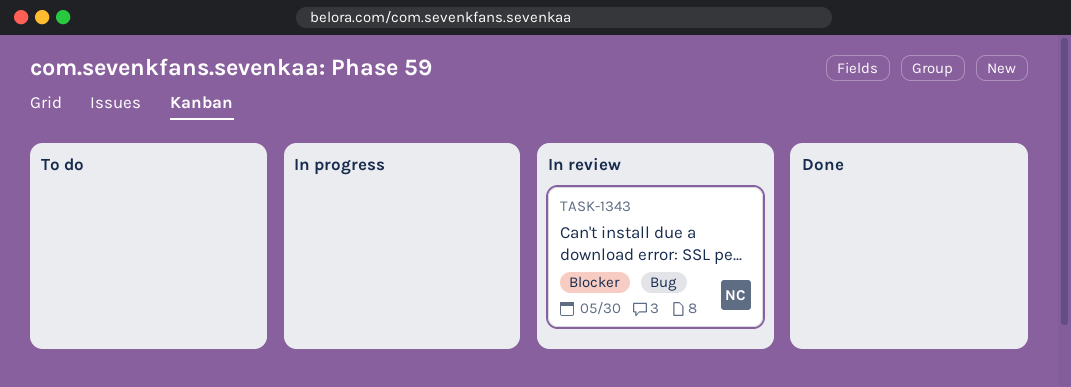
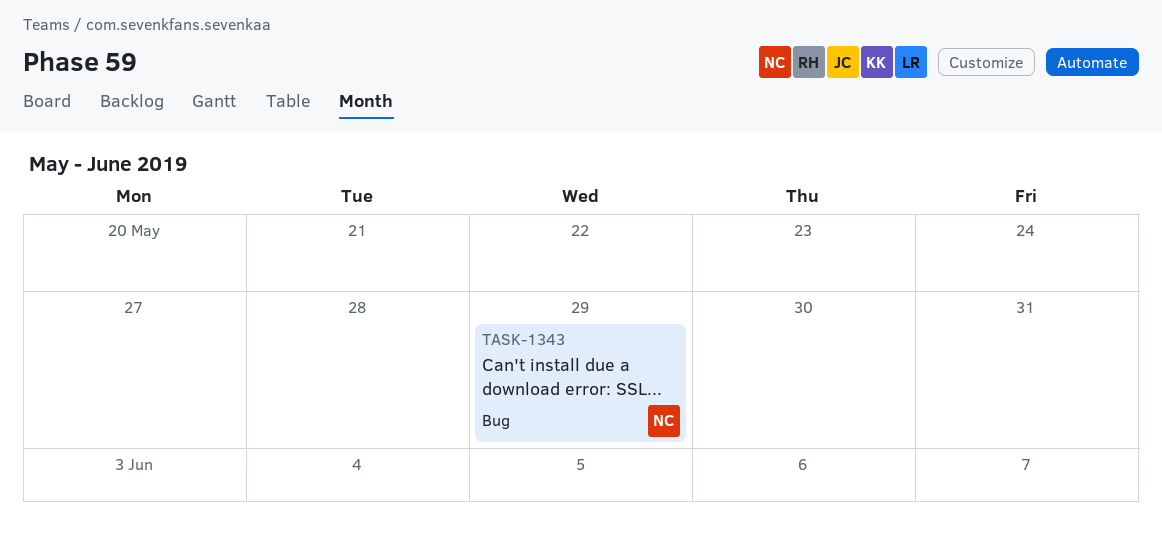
TASK-1343, due: May 30 -> May 29

